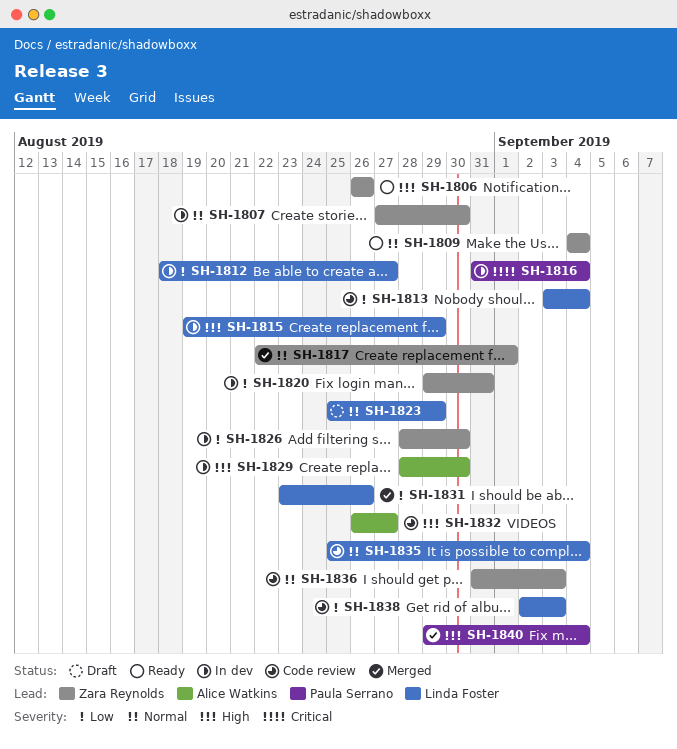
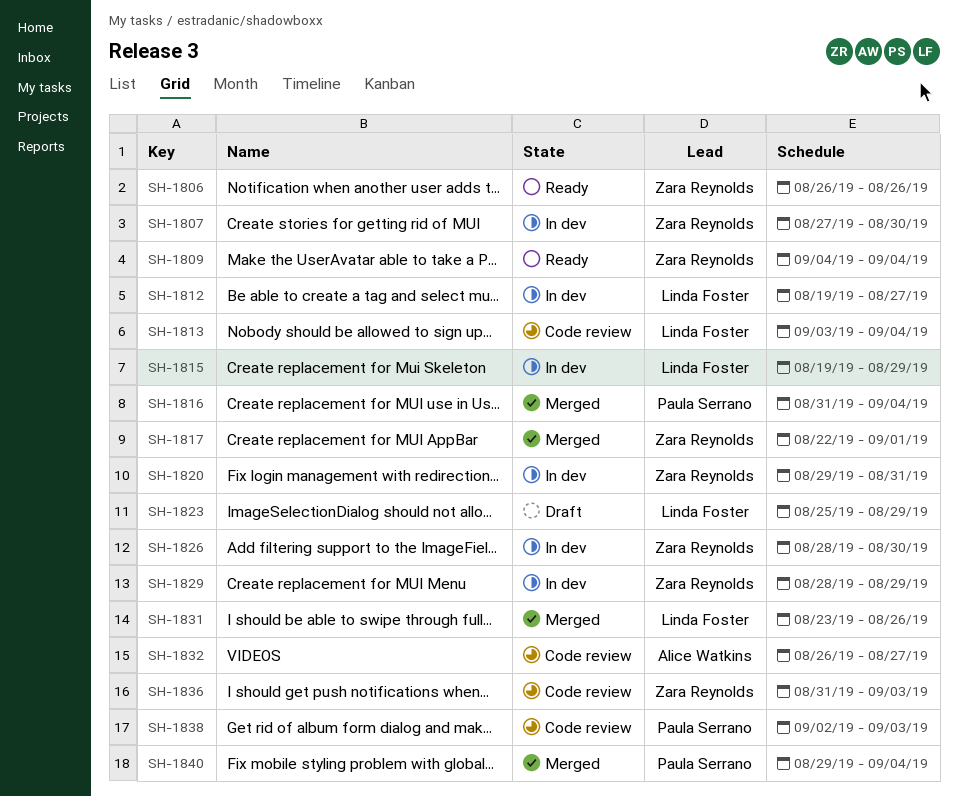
SH-1812, start: Aug 18 -> Aug 19
SH-1816, status: In dev -> Merged
SH-1829, owner: Alice Watkins -> Zara Reynolds
SH-1829, due: Aug 30 -> Aug 29
SH-1835: present -> none
SH-1838, owner: Linda Foster -> Paula Serrano

